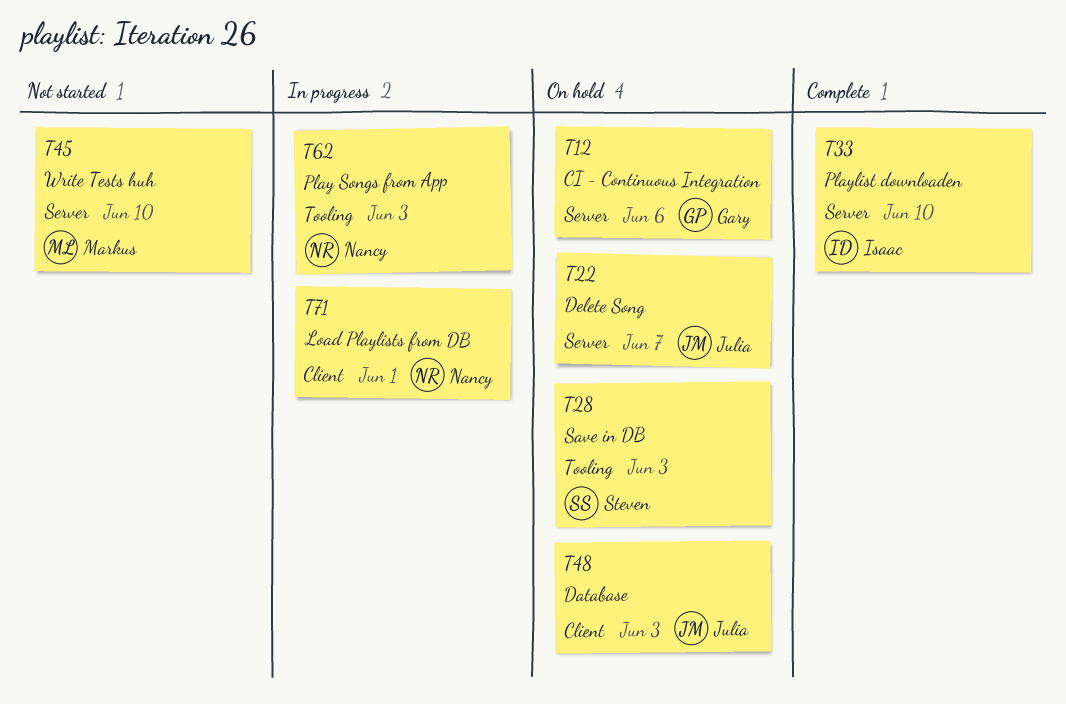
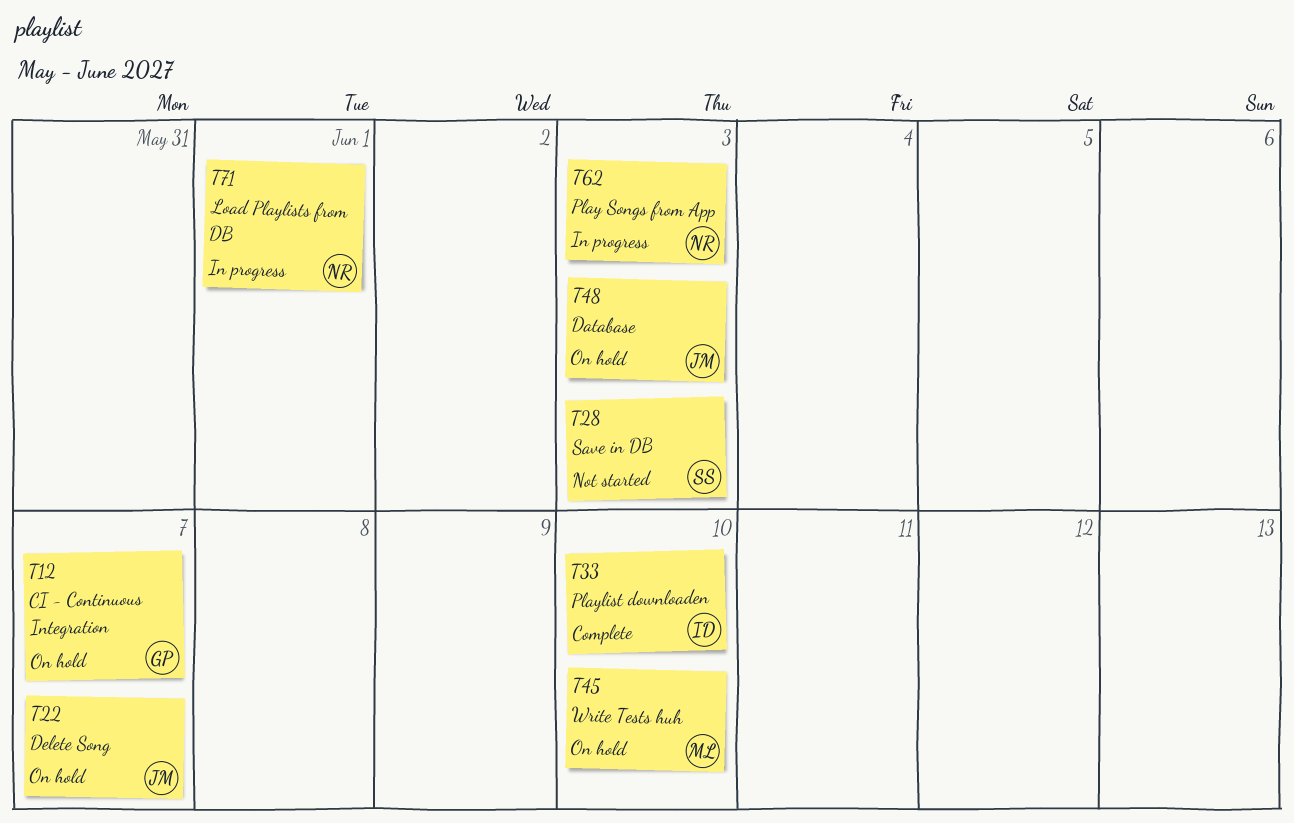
T12, due: Jun 6 -> Jun 7
T28, status: On hold -> Not started
T45, status: Not started -> On hold

